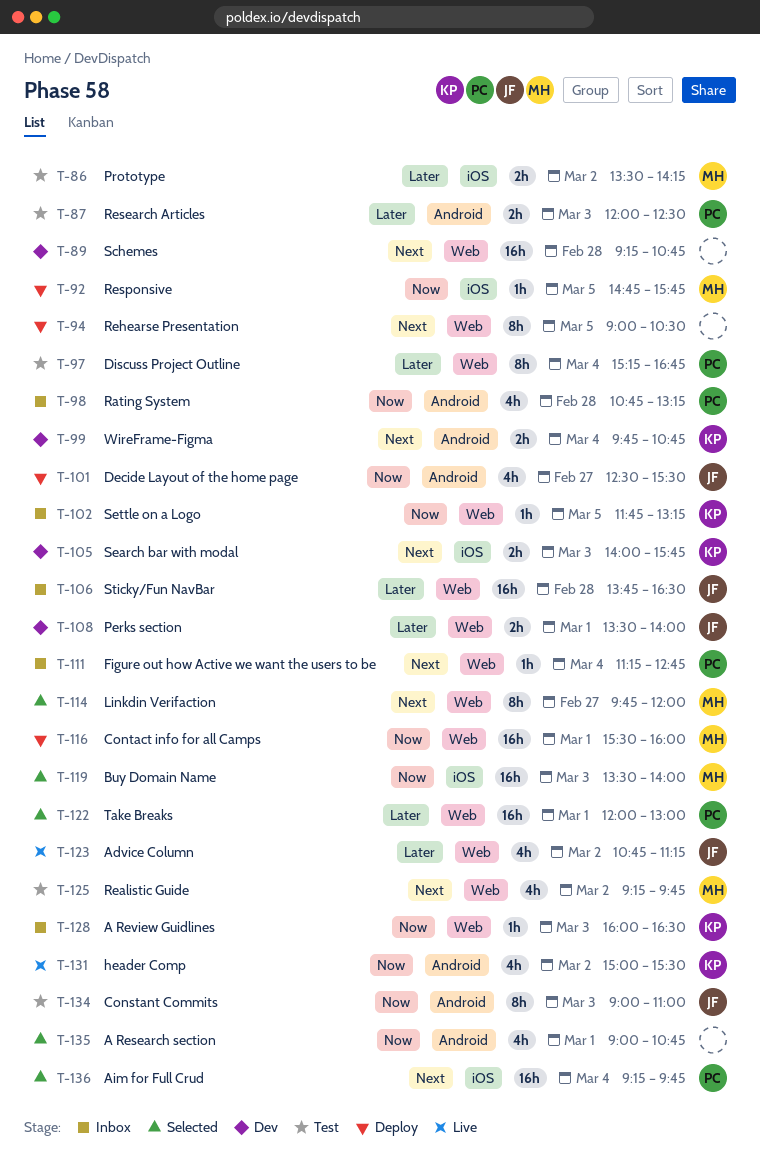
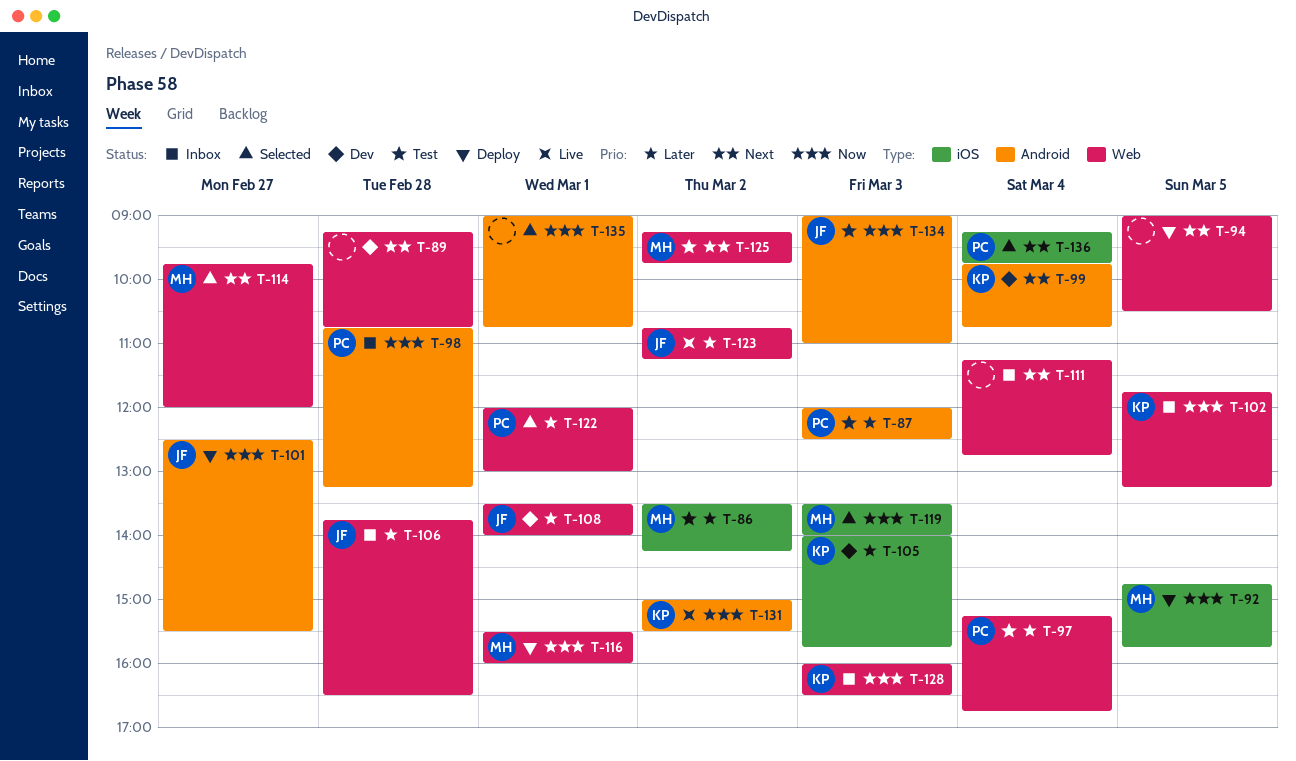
T-105, priority: Next -> Later
T-111, owner: PC -> none

